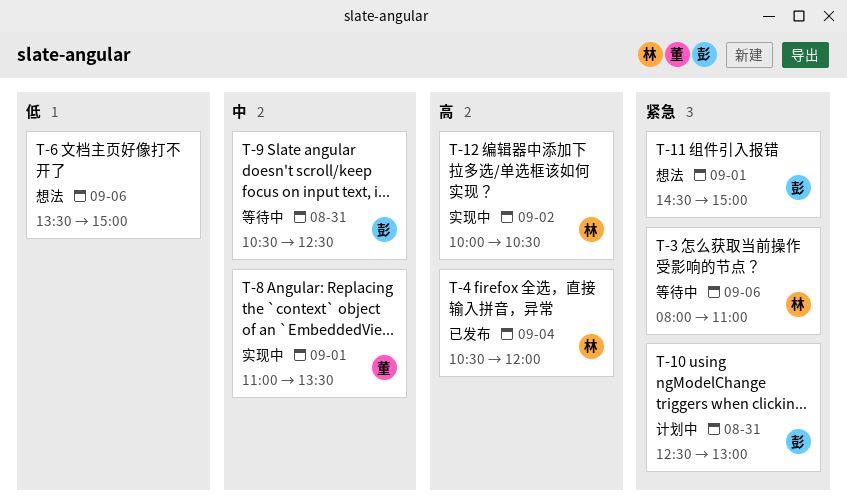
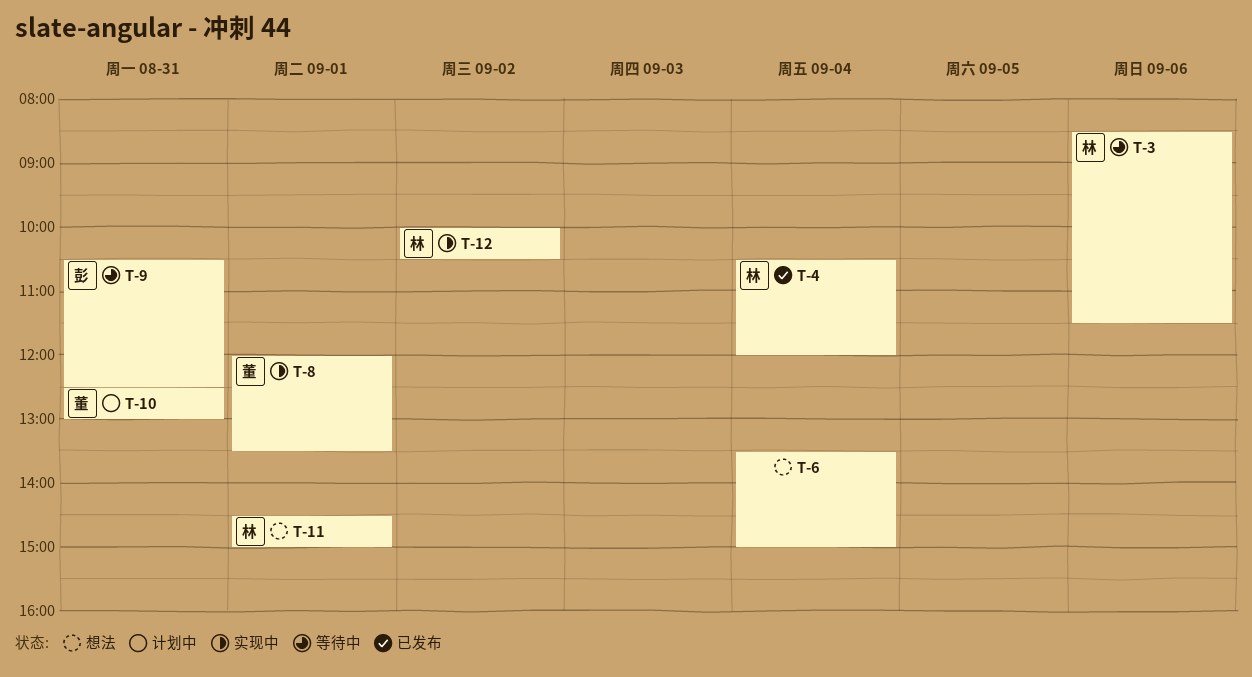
T-3, begins: 08:00 -> 08:30
T-3, ends: 11:00 -> 11:30
T-6, day: Sep 6 -> Sep 4
T-8, begins: 11:00 -> 12:00
T-10, owner: 彭 -> 董
T-11, owner: 彭 -> 林

